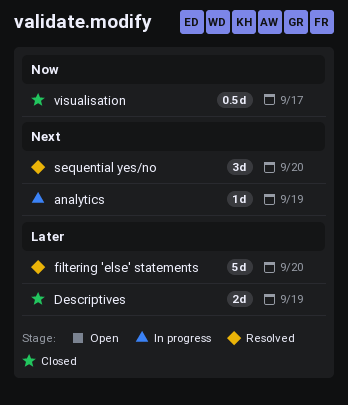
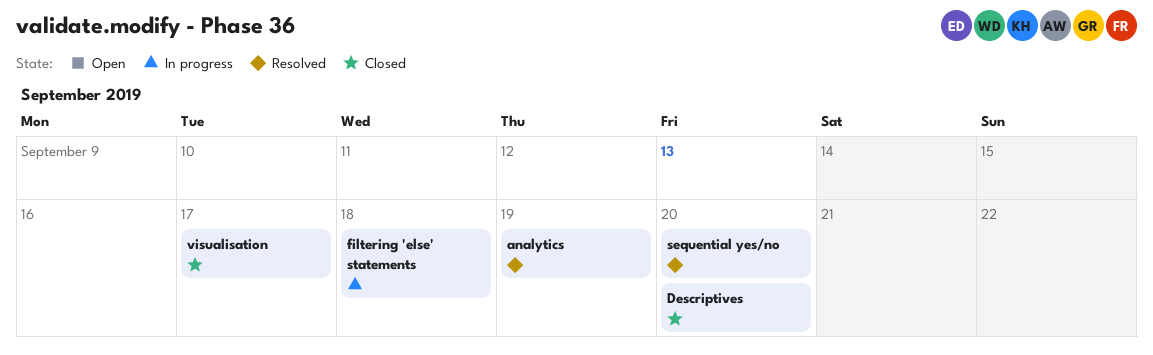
analytics, status: In progress -> Resolved
Descriptives, due: Sep 19 -> Sep 20
filtering 'else' statements, status: Resolved -> In progress
filtering 'else' statements, due: Sep 20 -> Sep 18

